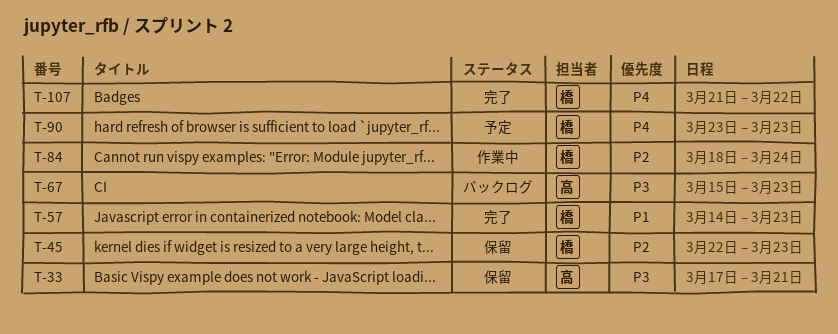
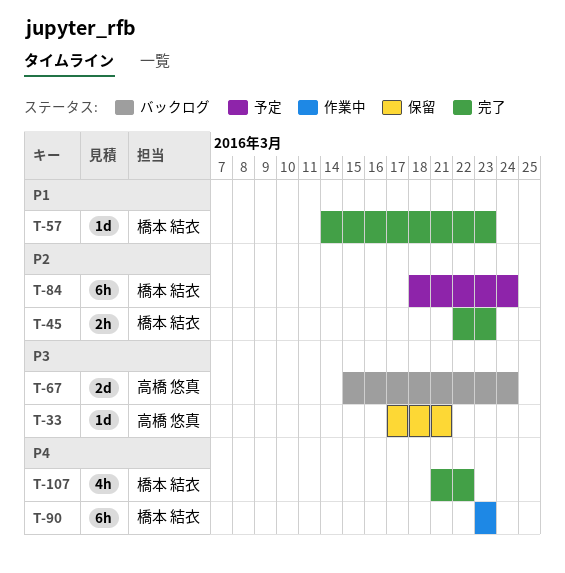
T-45, status: 保留 -> 完了
T-67, due: Mar 23 -> Mar 24
T-84, status: 作業中 -> 予定
T-90, status: 予定 -> 作業中

